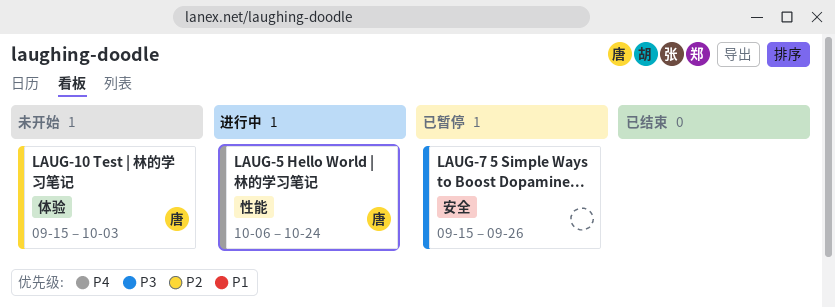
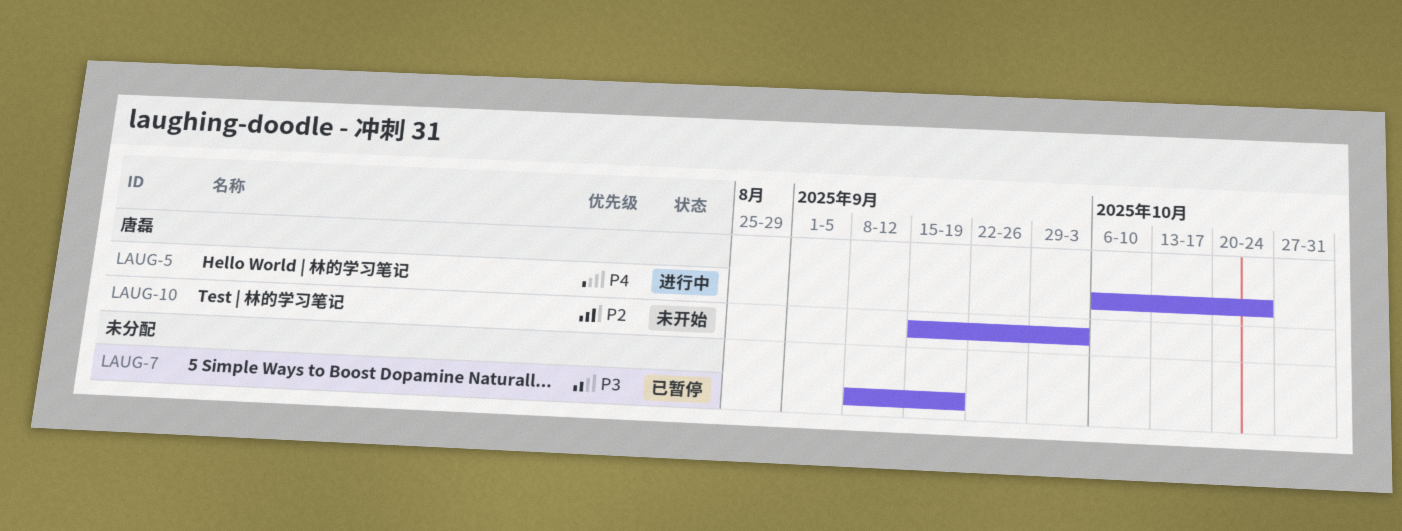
LAUG-7, start: Sep 15 -> Sep 8
LAUG-7, due: Sep 26 -> Sep 19

